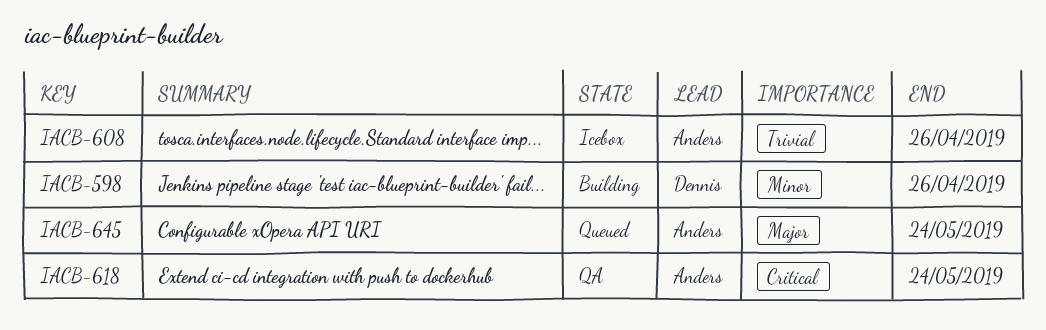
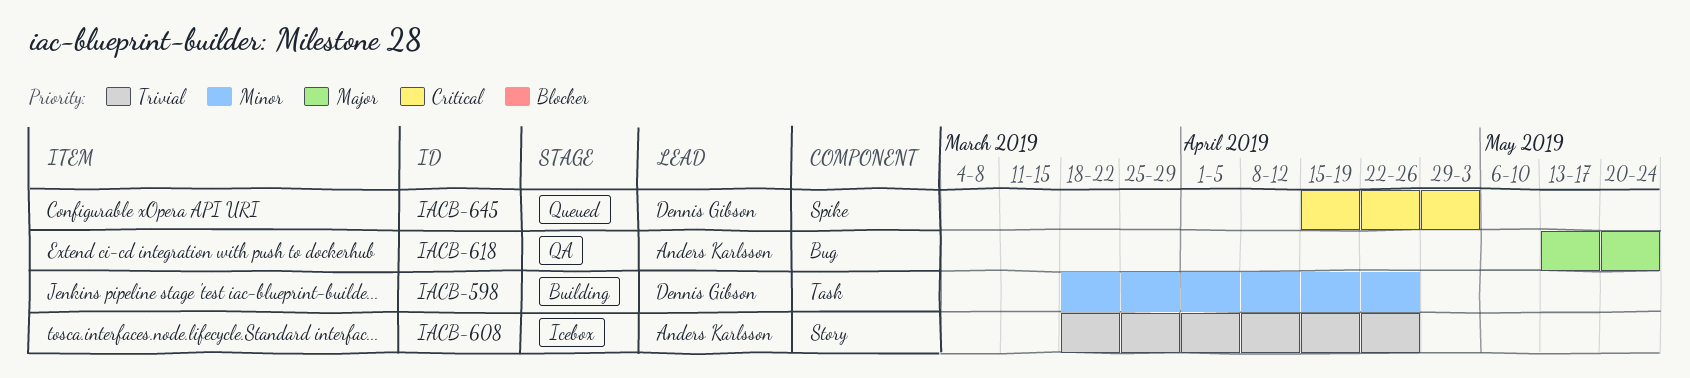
IACB-618, priority: Critical -> Major
IACB-645, owner: Anders Karlsson -> Dennis Gibson
IACB-645, priority: Major -> Critical
IACB-645, due: May 24 -> May 3

